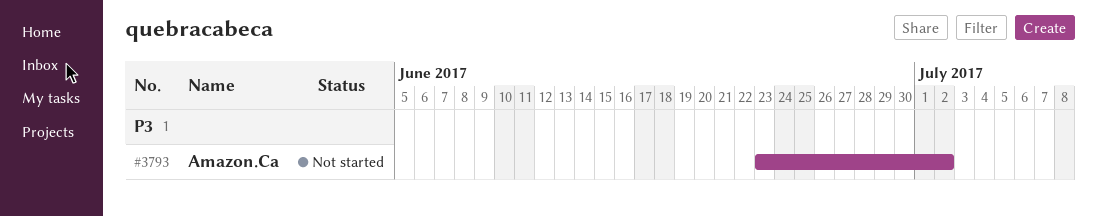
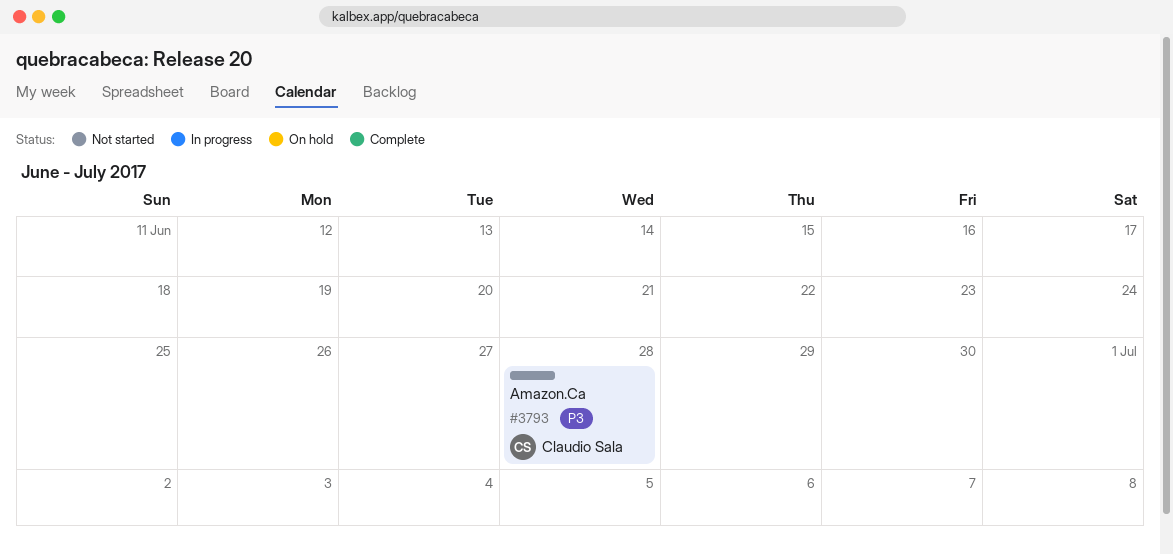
#3793, due: Jul 2 -> Jun 28

